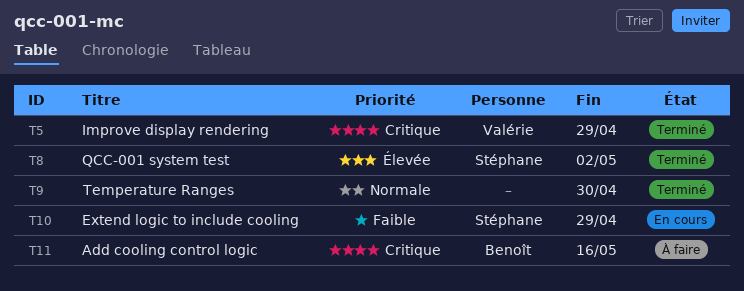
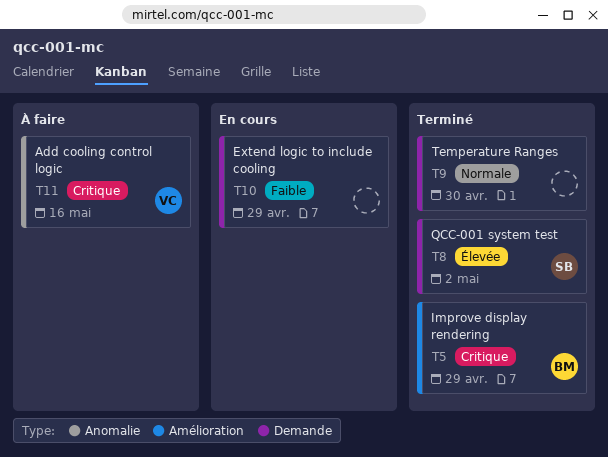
T5, owner: Valérie -> Benoît
T10, owner: Stéphane -> none
T11, owner: Benoît -> Valérie

